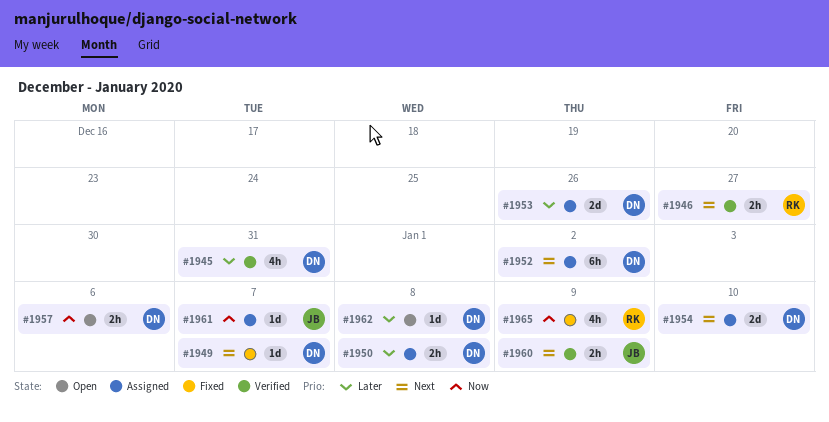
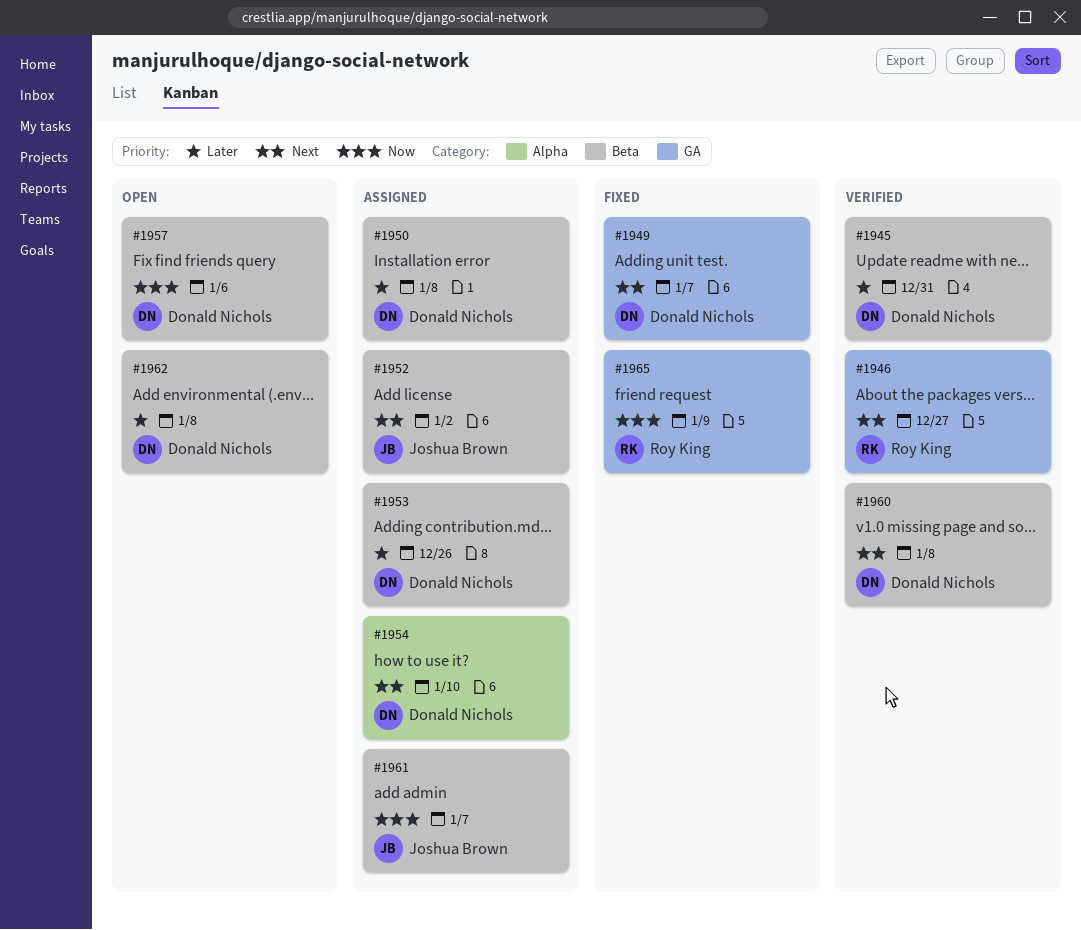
#1952, owner: Donald Nichols -> Joshua Brown
#1960, owner: Joshua Brown -> Donald Nichols
#1960, due: Jan 9 -> Jan 8

